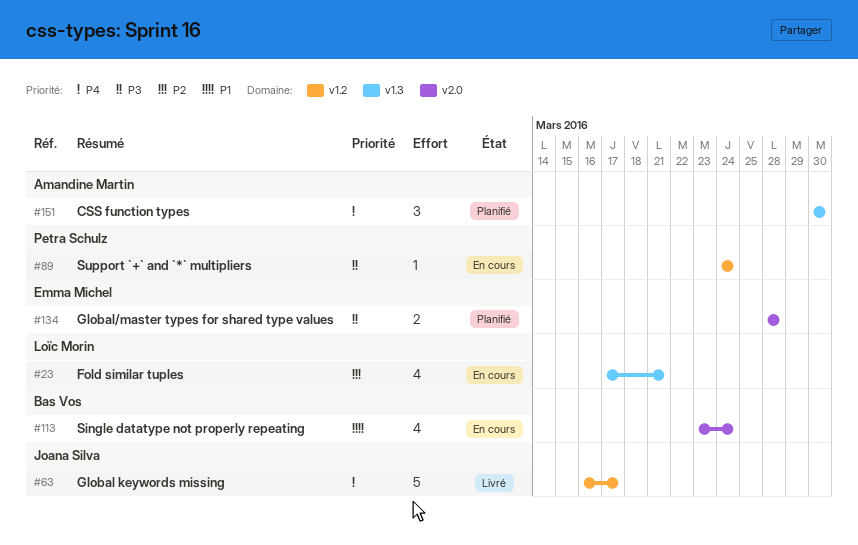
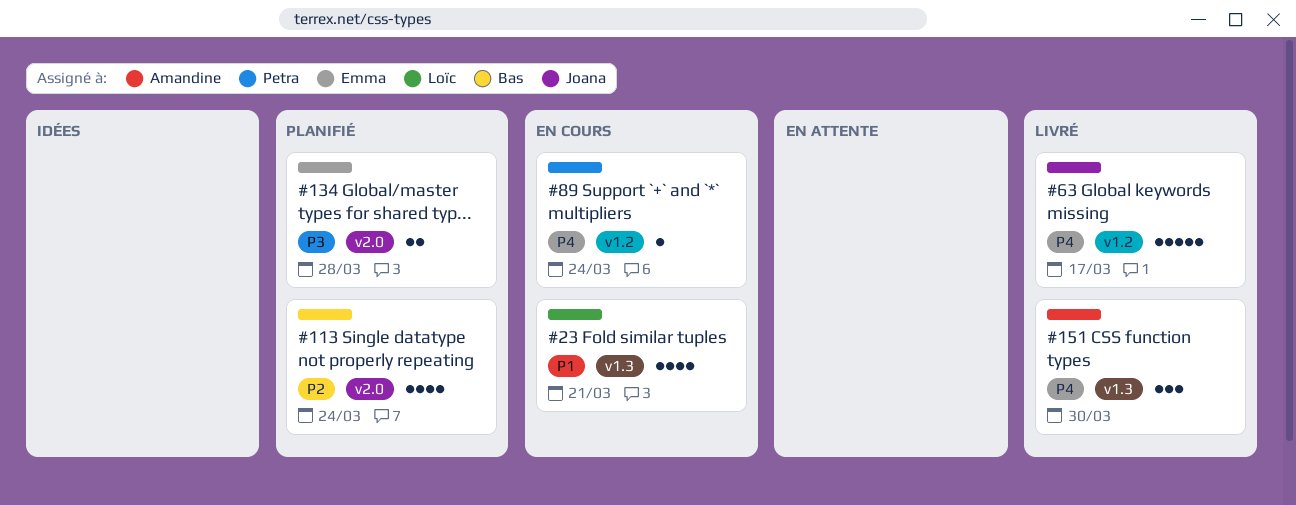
#23, priority: P2 -> P1
#89, priority: P3 -> P4
#113, status: En cours -> Planifié
#113, priority: P1 -> P2
#151, status: Planifié -> Livré

